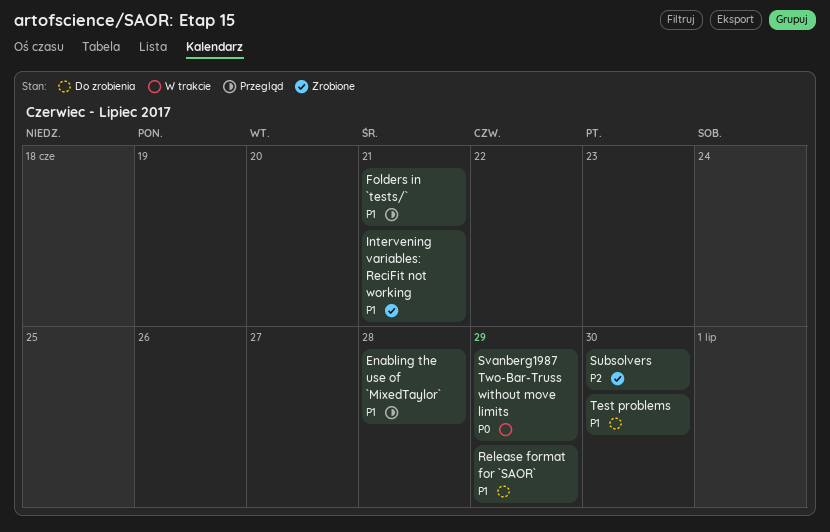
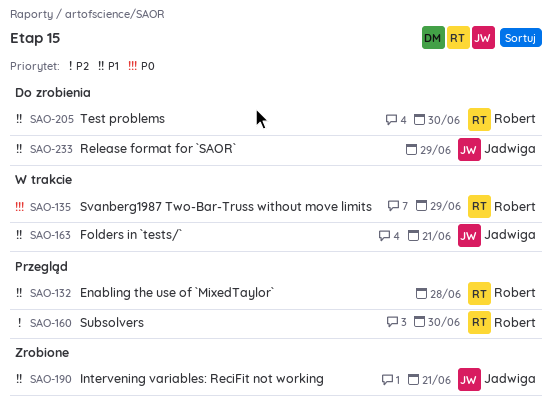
Folders in `tests/`, status: Przegląd -> W trakcie
Subsolvers, status: Zrobione -> Przegląd

